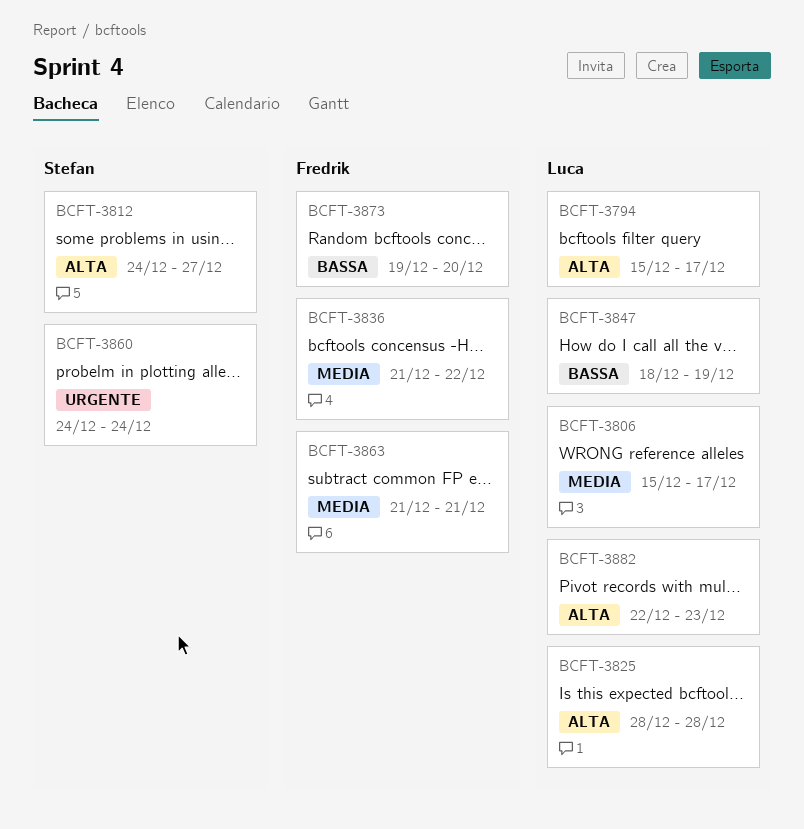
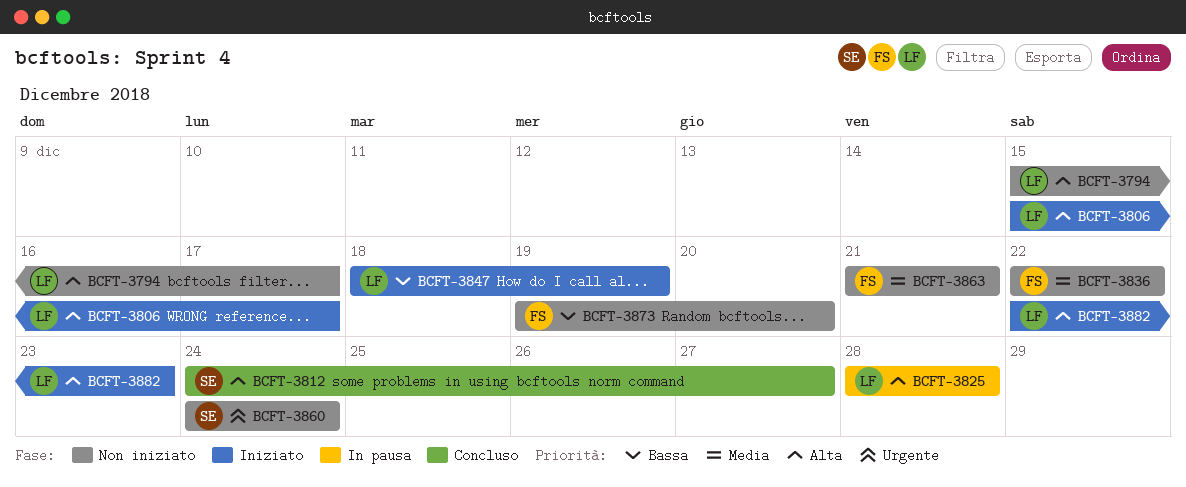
BCFT-3806, priority: Media -> Alta
BCFT-3836, start: Dec 21 -> Dec 22

